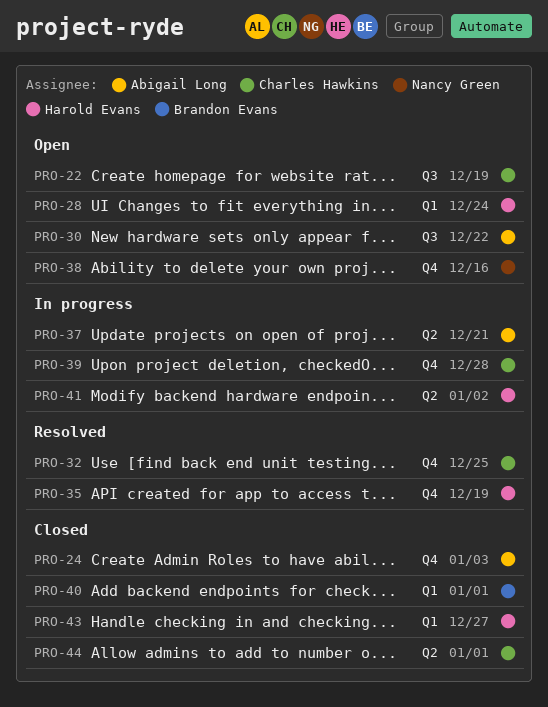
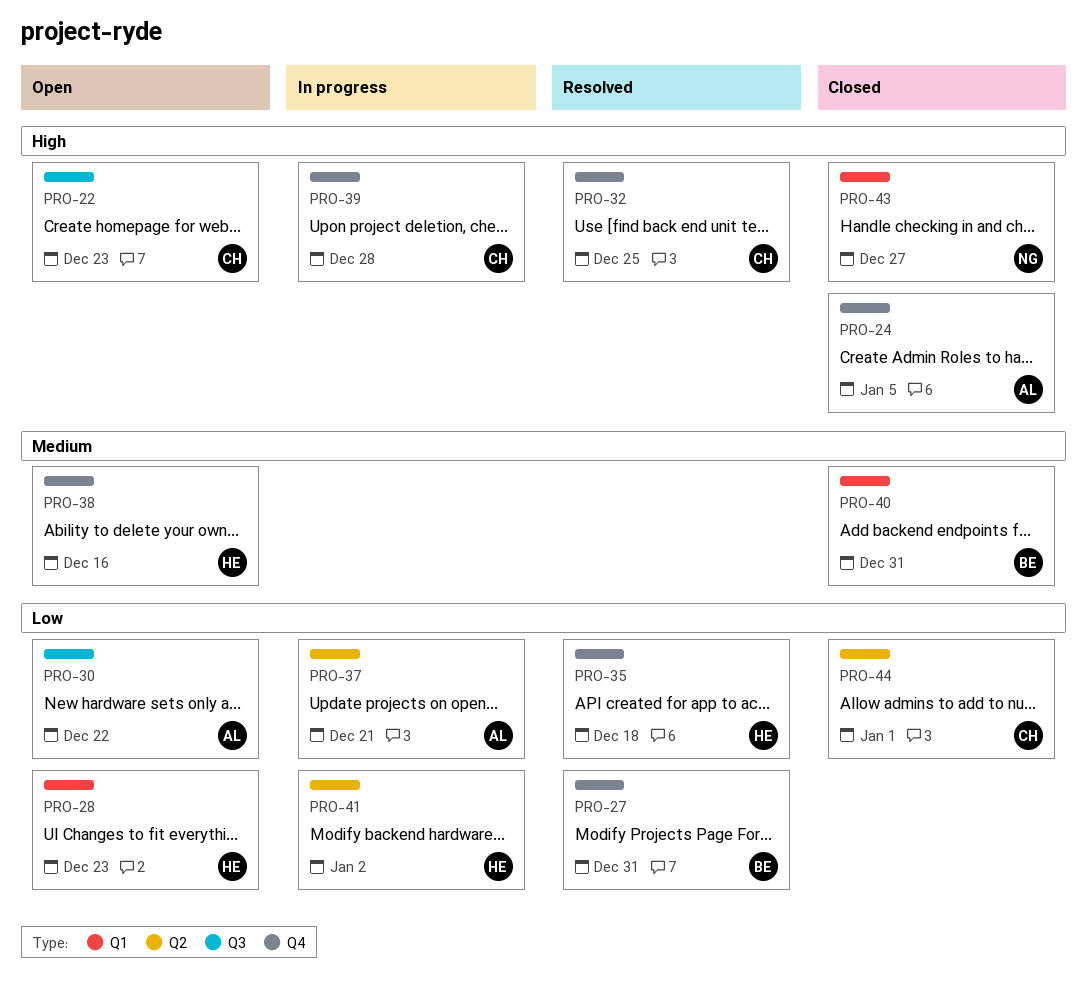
PRO-22, due: Dec 19 -> Dec 23
PRO-24, due: Jan 3 -> Jan 5
PRO-27: none -> present
PRO-28, due: Dec 24 -> Dec 23
PRO-35, due: Dec 19 -> Dec 18
PRO-38, owner: Nancy Green -> Harold Evans
PRO-40, due: Jan 1 -> Dec 31
PRO-43, owner: Harold Evans -> Nancy Green

